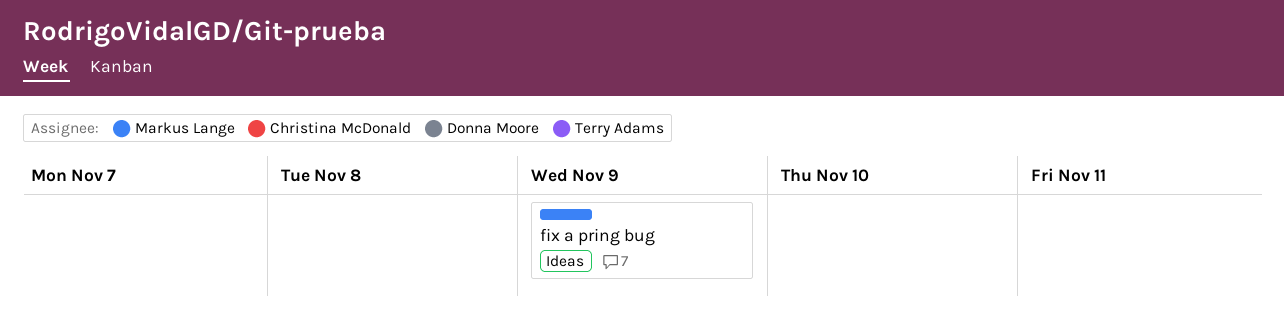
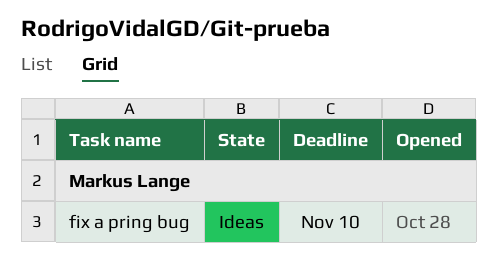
fix a pring bug, due: Nov 9 -> Nov 10

